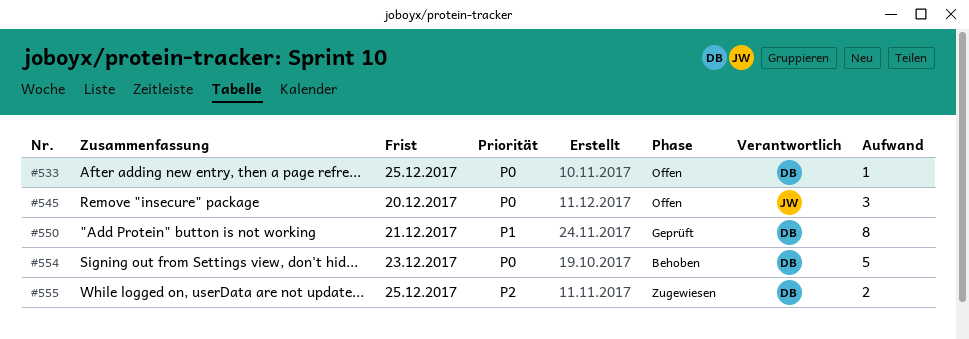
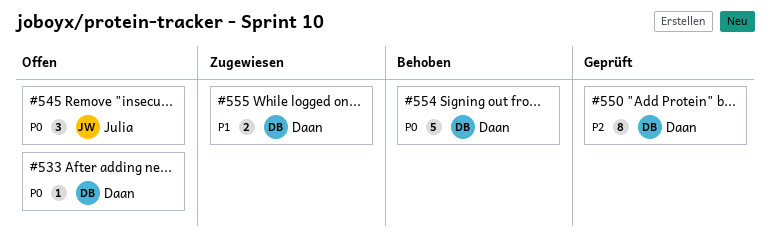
#550, priority: P1 -> P2
#555, priority: P2 -> P1

